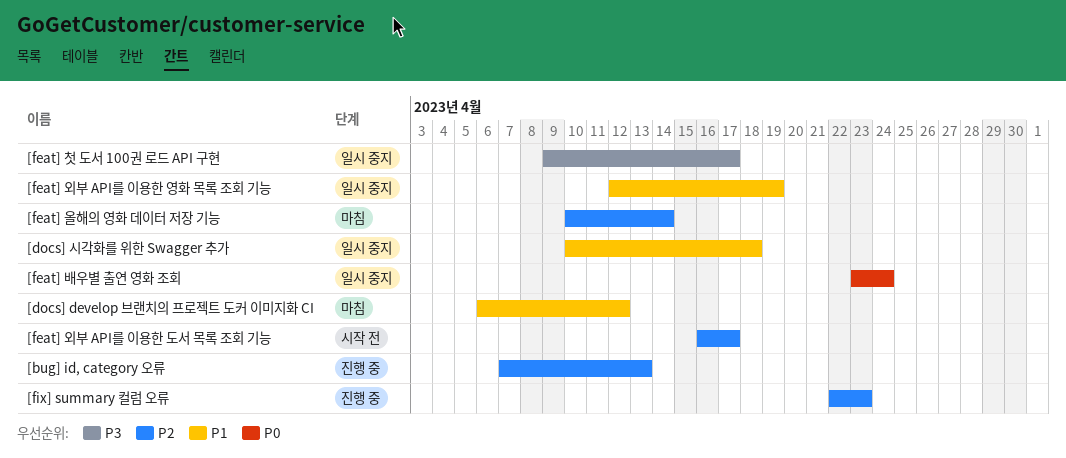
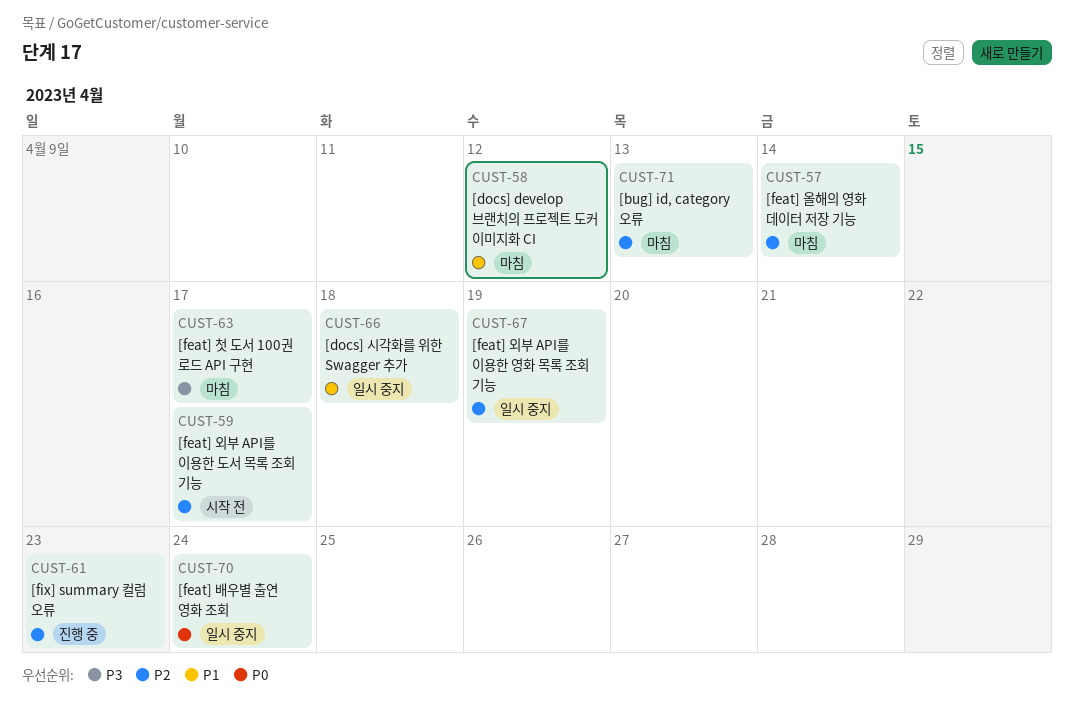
[bug] id, category 오류, status: 진행 중 -> 마침
[feat] 외부 API를 이용한 영화 목록 조회 기능, priority: P1 -> P2
[feat] 첫 도서 100권 로드 API 구현, status: 일시 중지 -> 마침

